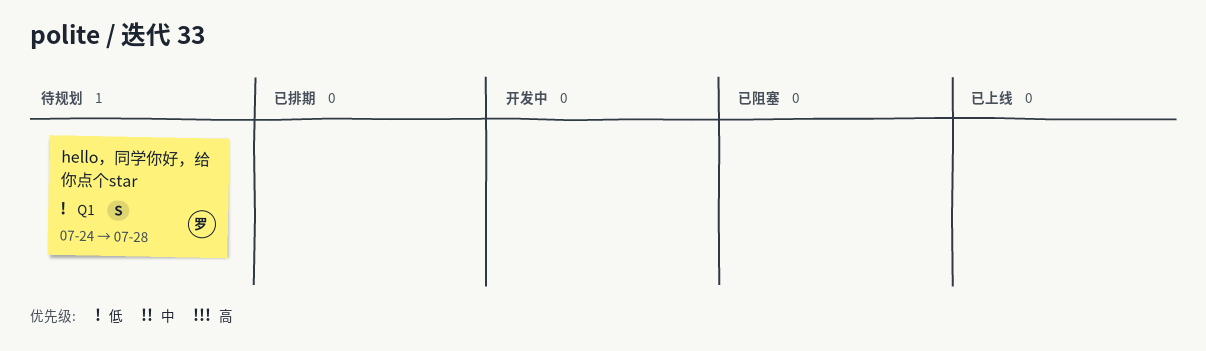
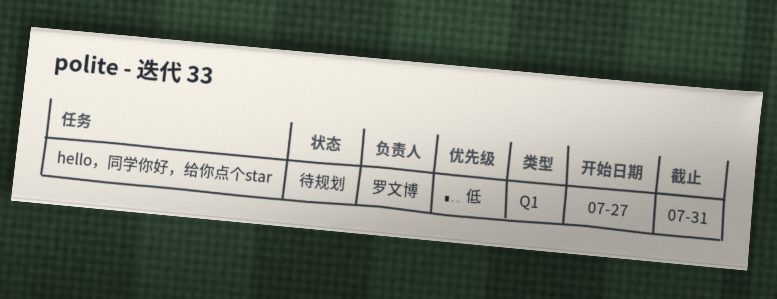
hello，同学你好，给你点个star, start: Jul 24 -> Jul 27
hello，同学你好，给你点个star, due: Jul 28 -> Jul 31

